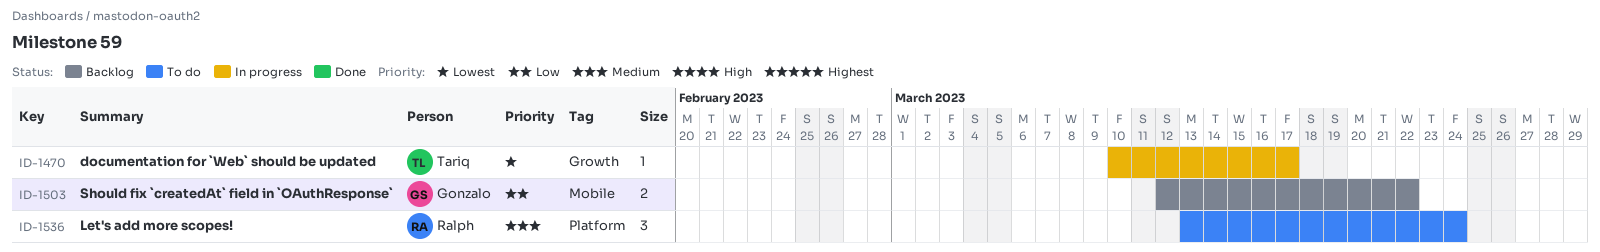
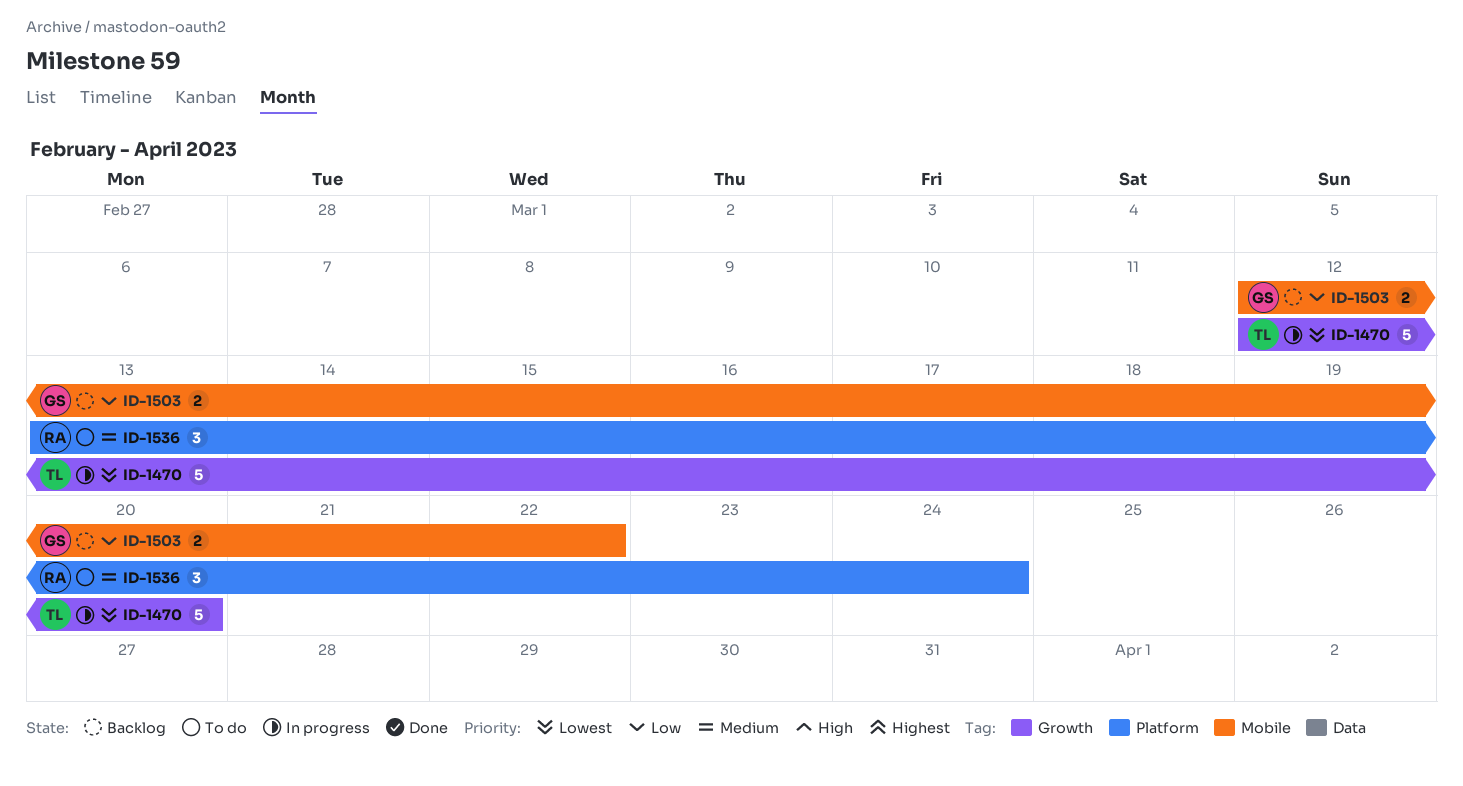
ID-1470, estimate: 1 -> 5
ID-1470, start: Mar 10 -> Mar 12
ID-1470, due: Mar 17 -> Mar 20

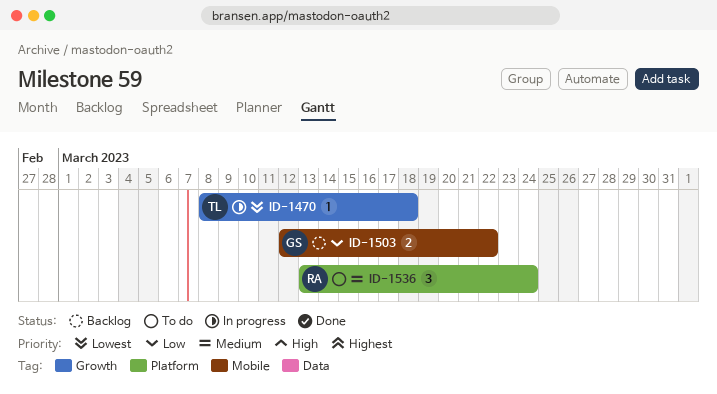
ID-1470, estimate: 5 -> 1
ID-1470, start: Mar 12 -> Mar 8
ID-1470, due: Mar 20 -> Mar 18

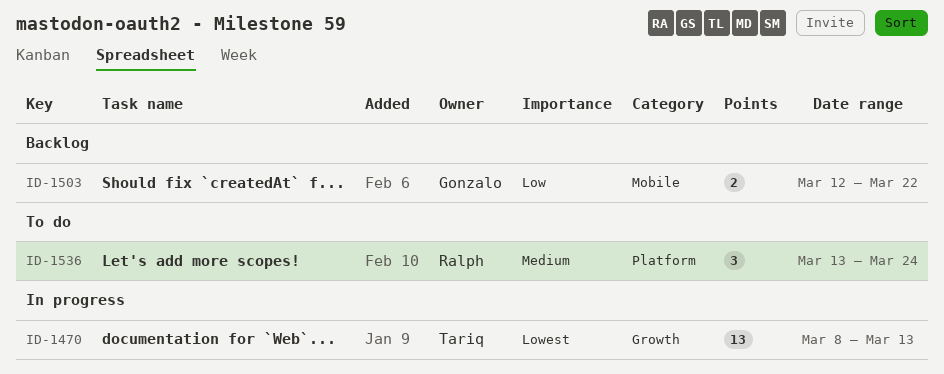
ID-1470, estimate: 1 -> 13
ID-1470, due: Mar 18 -> Mar 13

